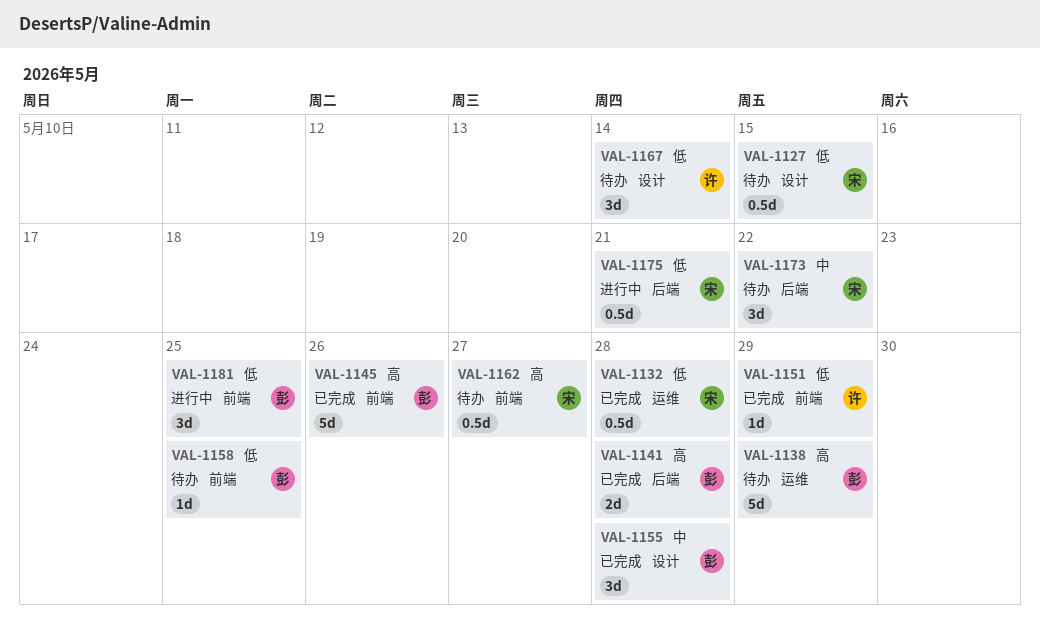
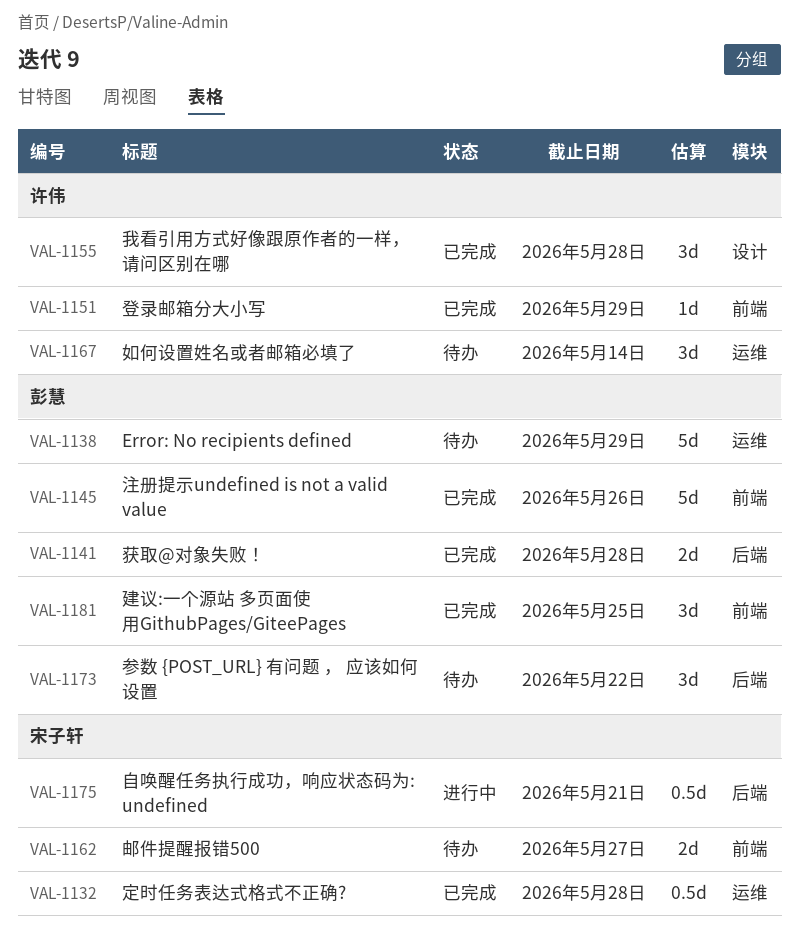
VAL-1127: present -> none
VAL-1155, owner: 彭慧 -> 许伟
VAL-1158: present -> none
VAL-1162, estimate: 0.5d -> 2d
VAL-1167, label: 设计 -> 运维
VAL-1173, owner: 宋子轩 -> 彭慧
VAL-1181, status: 进行中 -> 已完成

